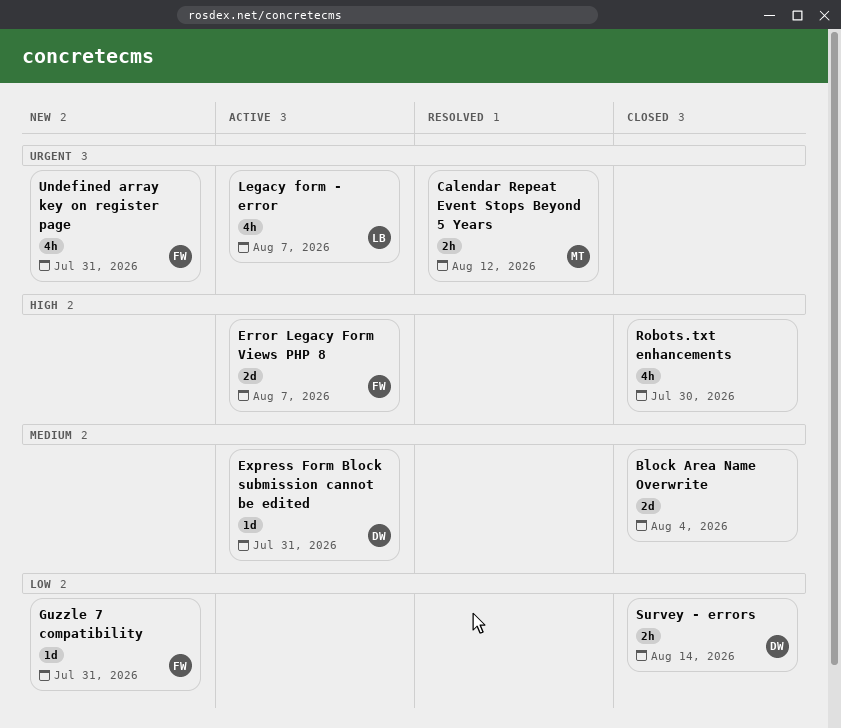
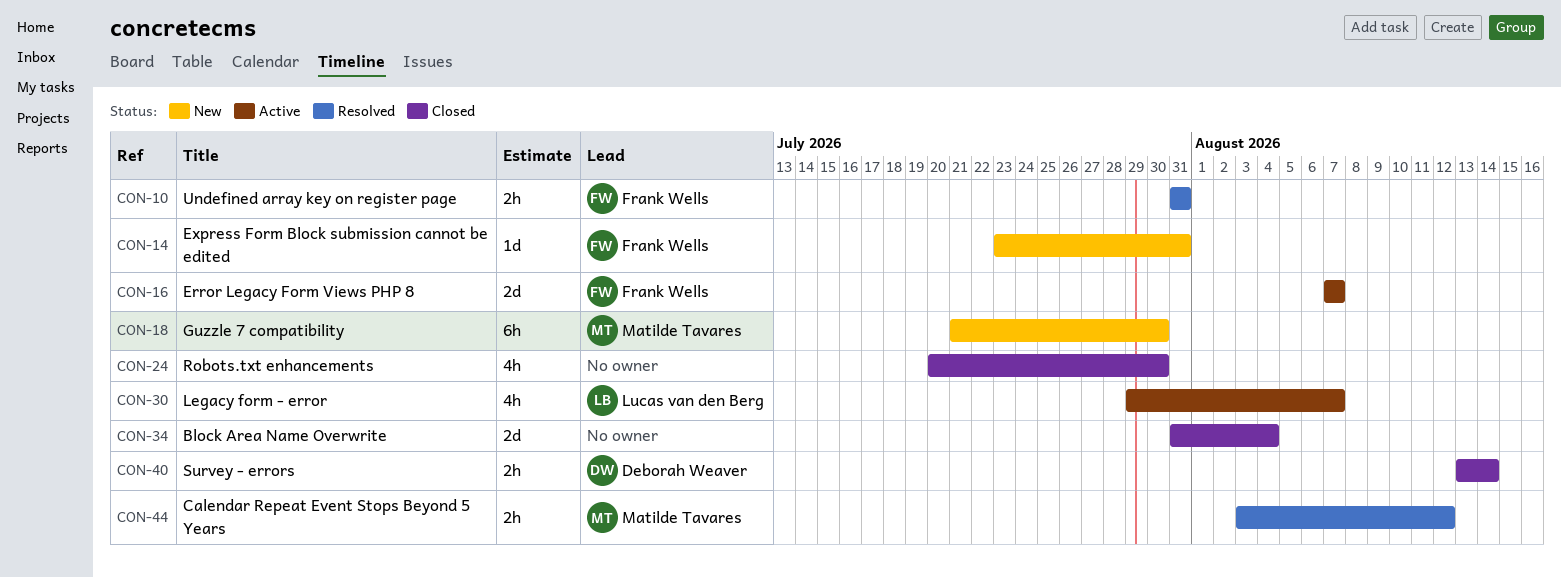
Express Form Block submission cannot be edited, status: Active -> New
Express Form Block submission cannot be edited, owner: Deborah Weaver -> Frank Wells
Guzzle 7 compatibility, owner: Frank Wells -> Matilde Tavares
Guzzle 7 compatibility, estimate: 1d -> 6h
Guzzle 7 compatibility, due: Jul 31 -> Jul 30
Undefined array key on register page, status: New -> Resolved
Undefined array key on register page, estimate: 4h -> 2h

